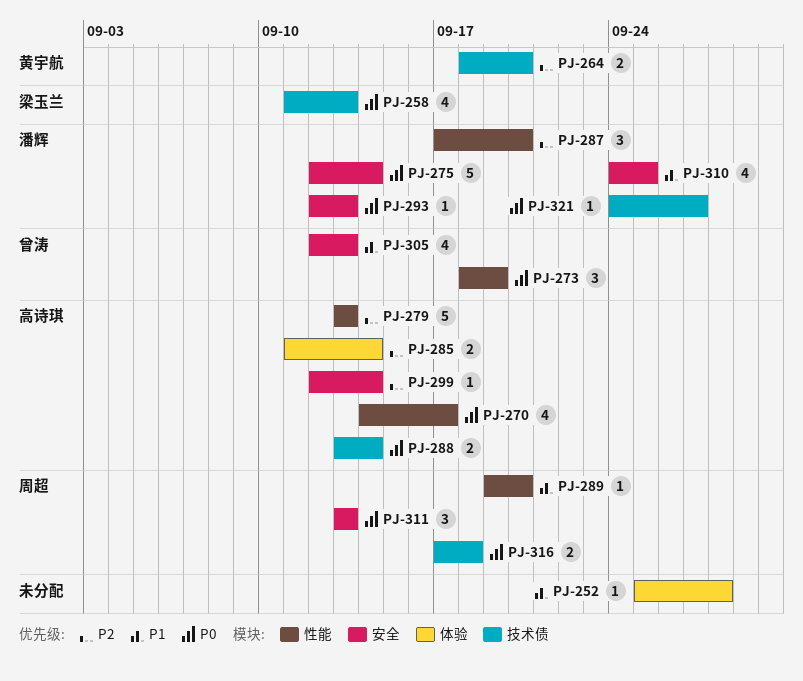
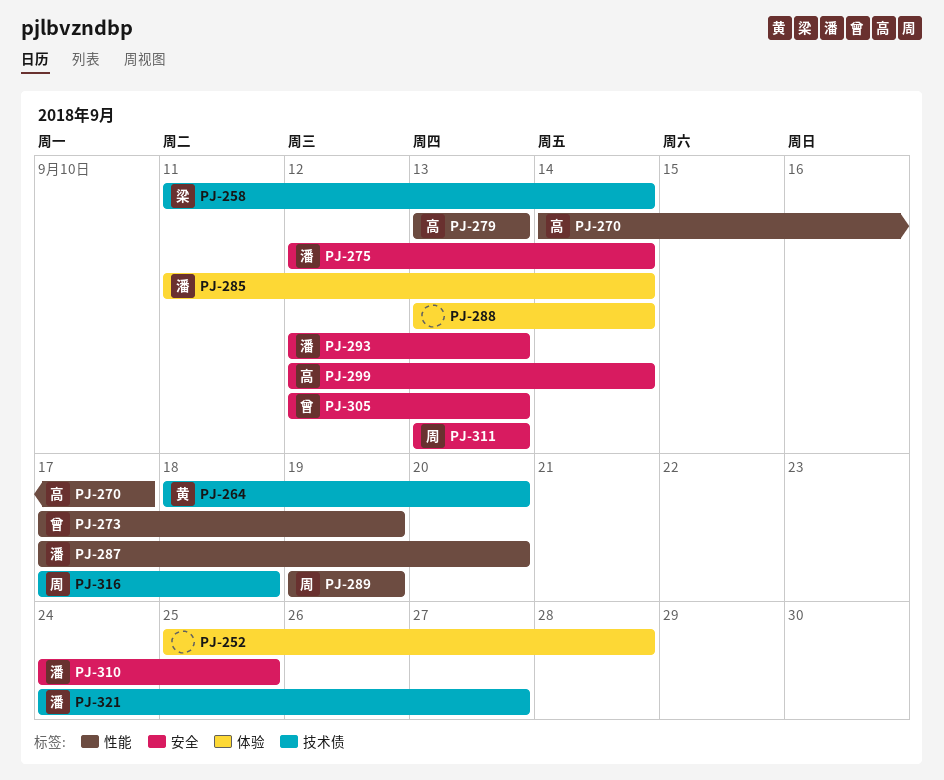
PJ-258, due: Sep 13 -> Sep 14
PJ-273, start: Sep 18 -> Sep 17
PJ-285, owner: 高诗琪 -> 潘辉
PJ-288, owner: 高诗琪 -> none
PJ-288, label: 技术债 -> 体验
PJ-289, due: Sep 20 -> Sep 19

